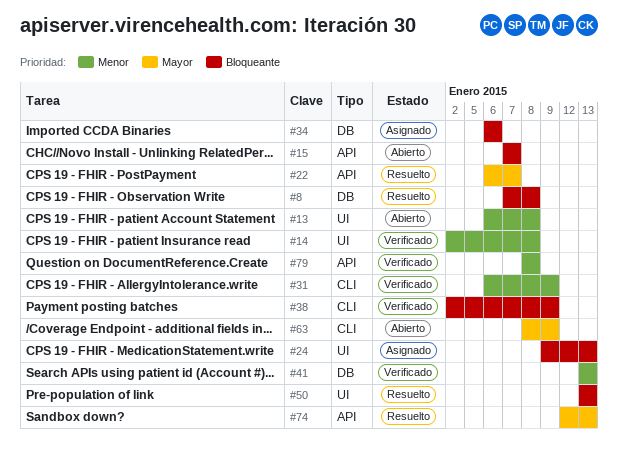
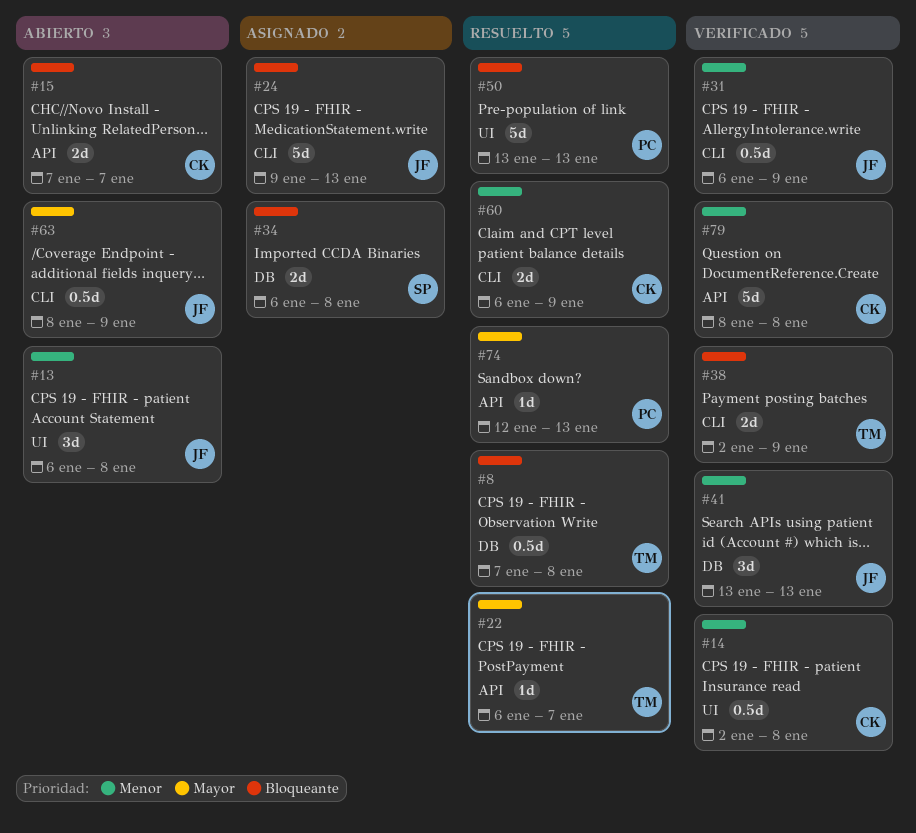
#24, label: UI -> CLI
#34, due: Jan 6 -> Jan 8
#60: none -> present

